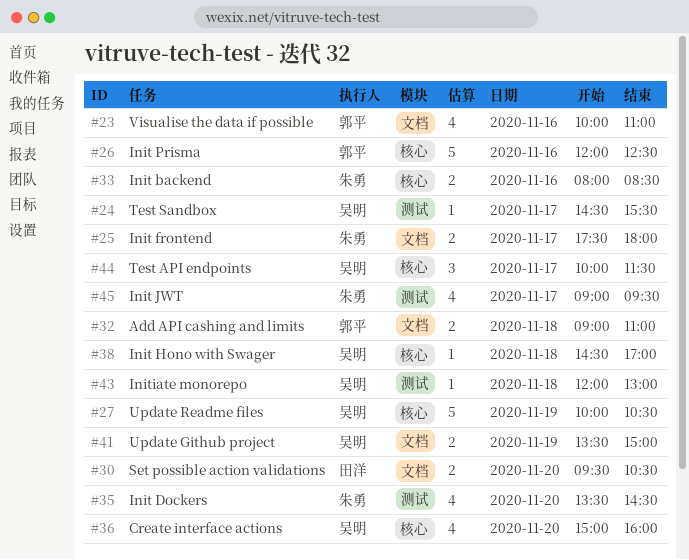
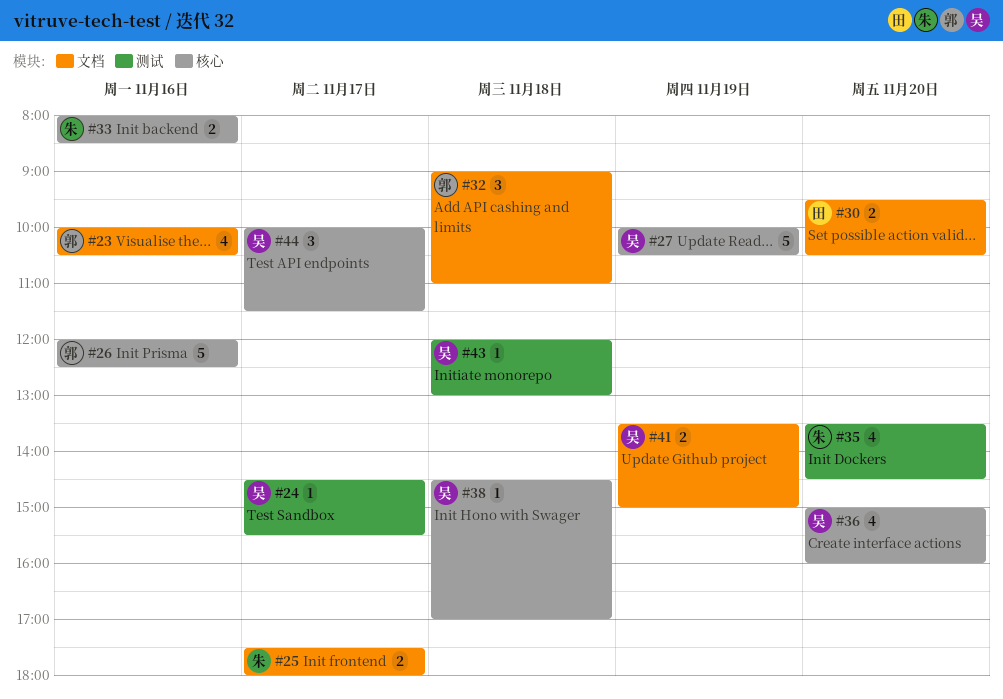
#23, ends: 11:00 -> 10:30
#32, estimate: 2 -> 3
#45: present -> none

